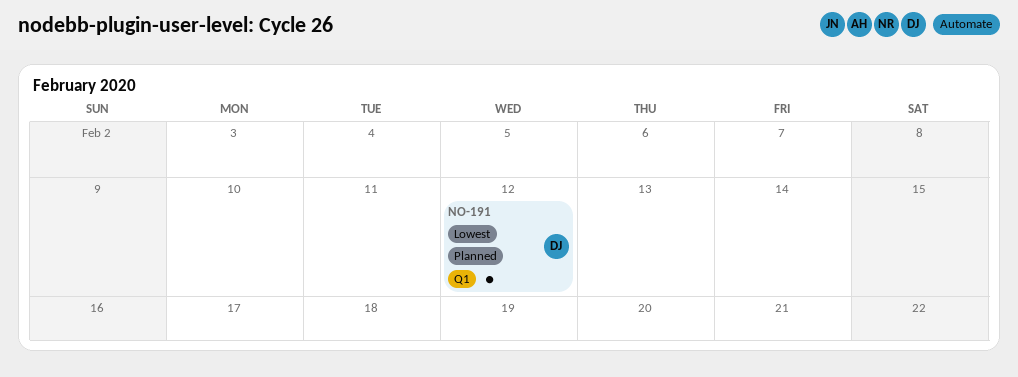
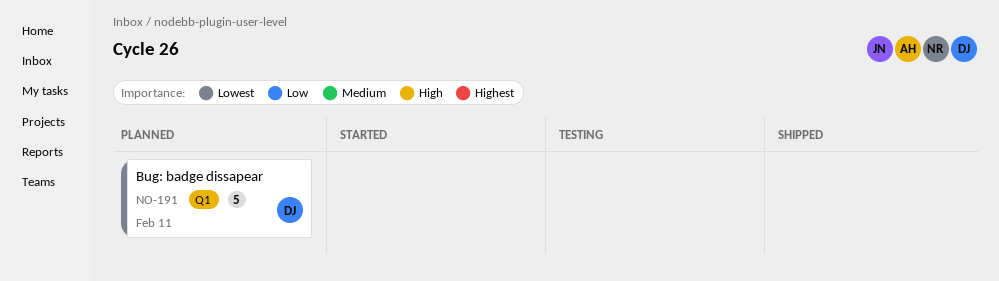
NO-191, estimate: 1 -> 5
NO-191, due: Feb 12 -> Feb 11

